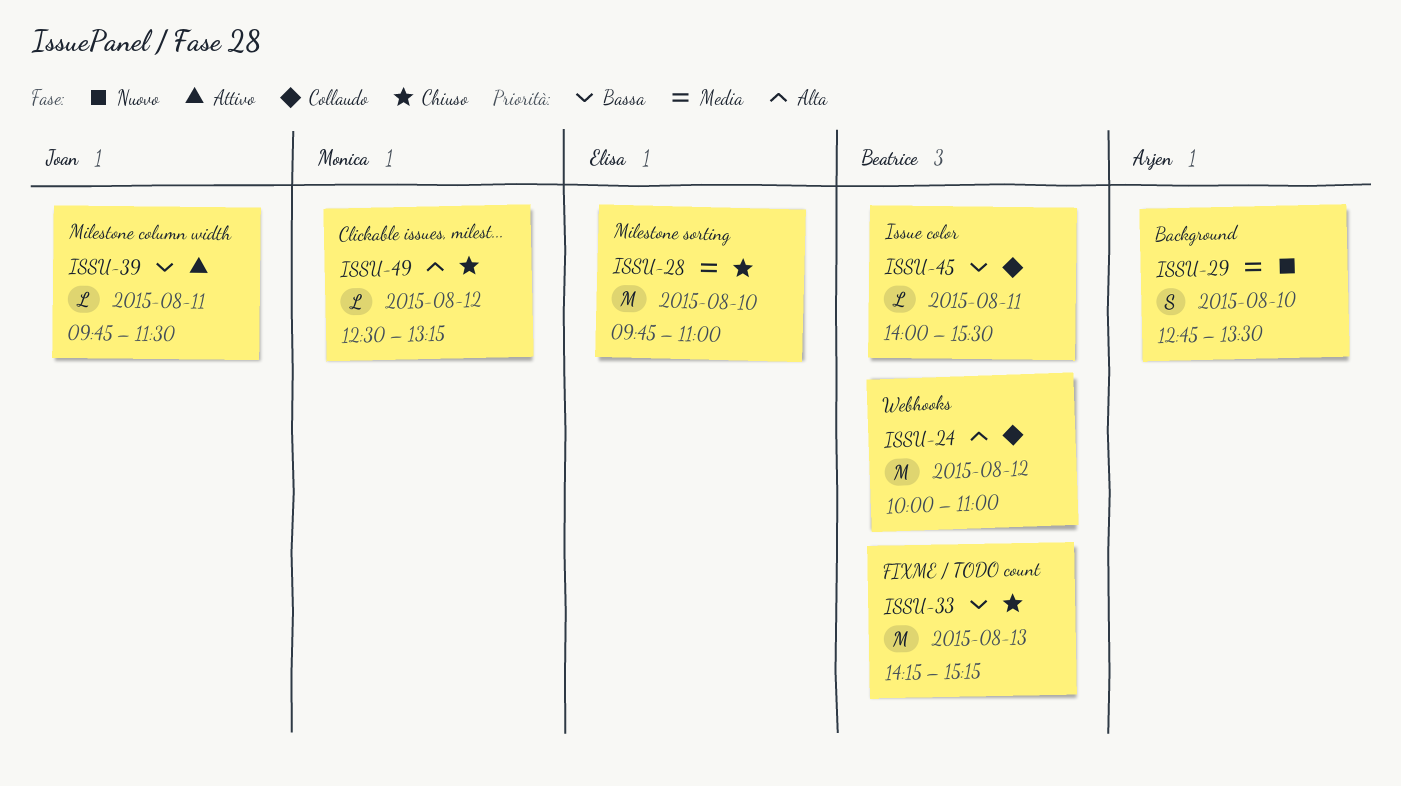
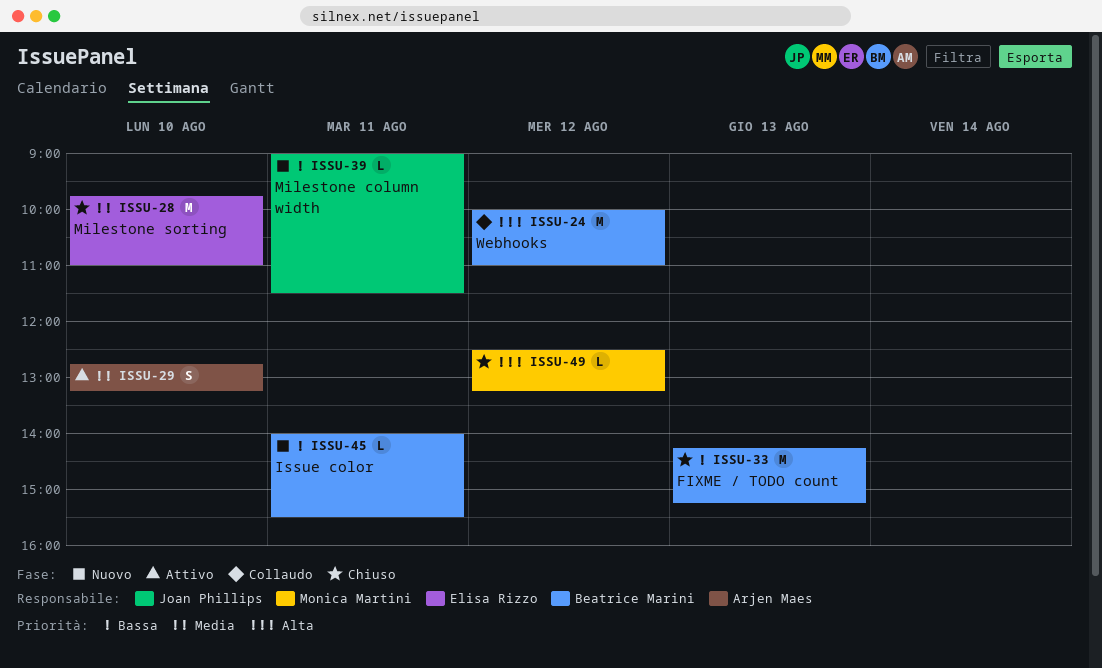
ISSU-29, status: Nuovo -> Attivo
ISSU-29, ends: 13:30 -> 13:15
ISSU-39, status: Attivo -> Nuovo
ISSU-39, begins: 09:45 -> 09:00
ISSU-45, status: Collaudo -> Nuovo

